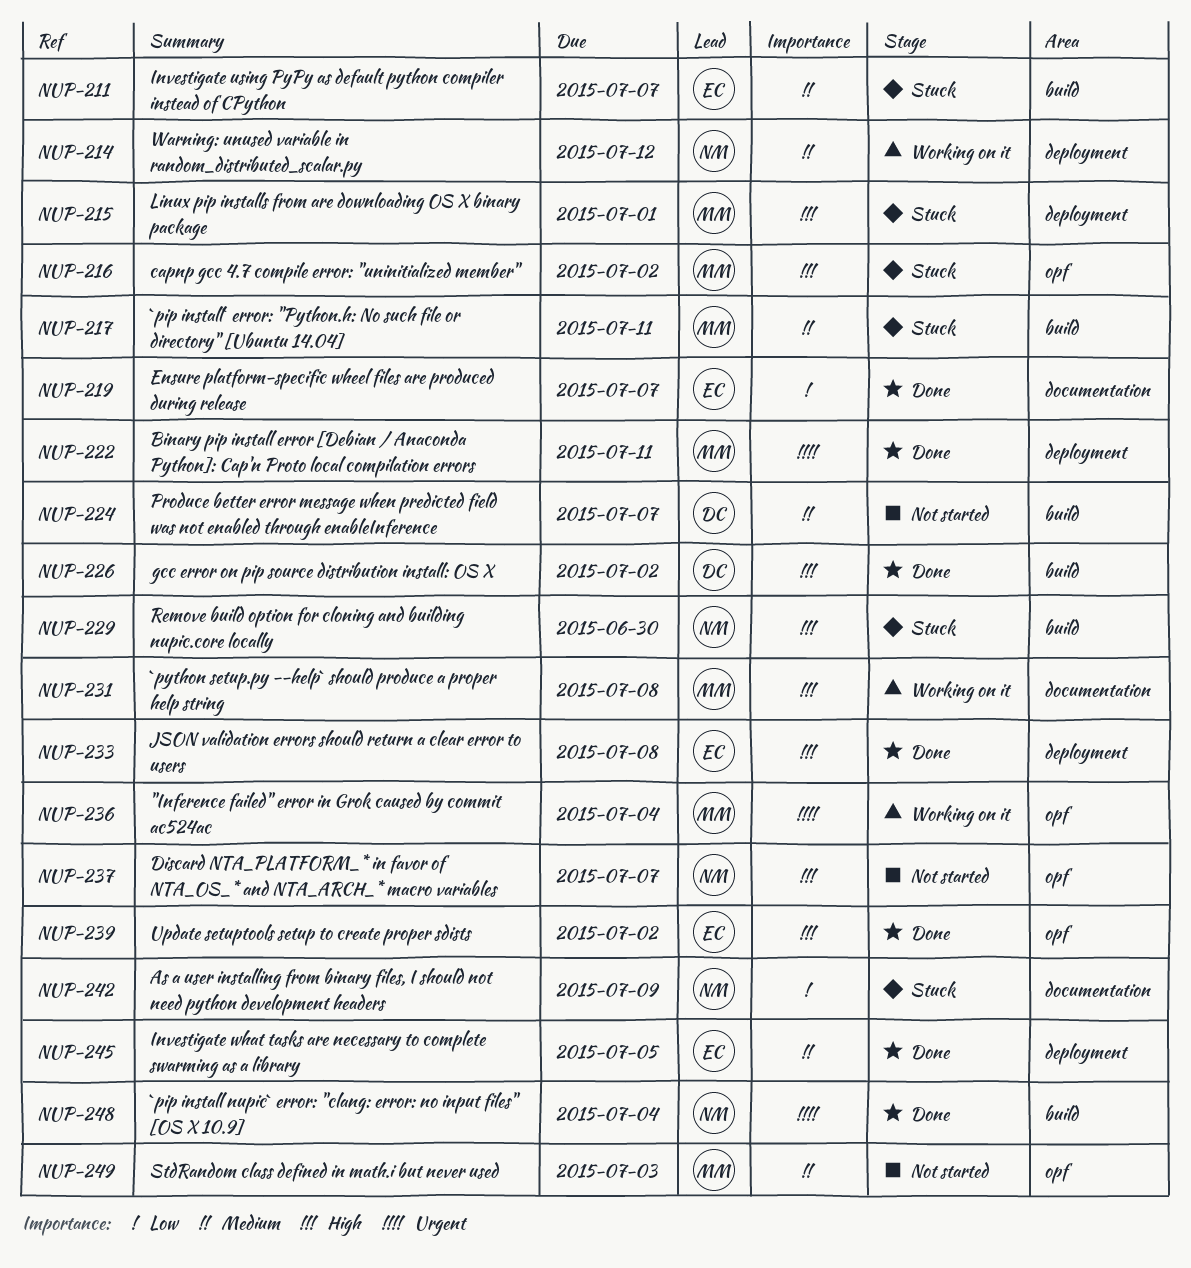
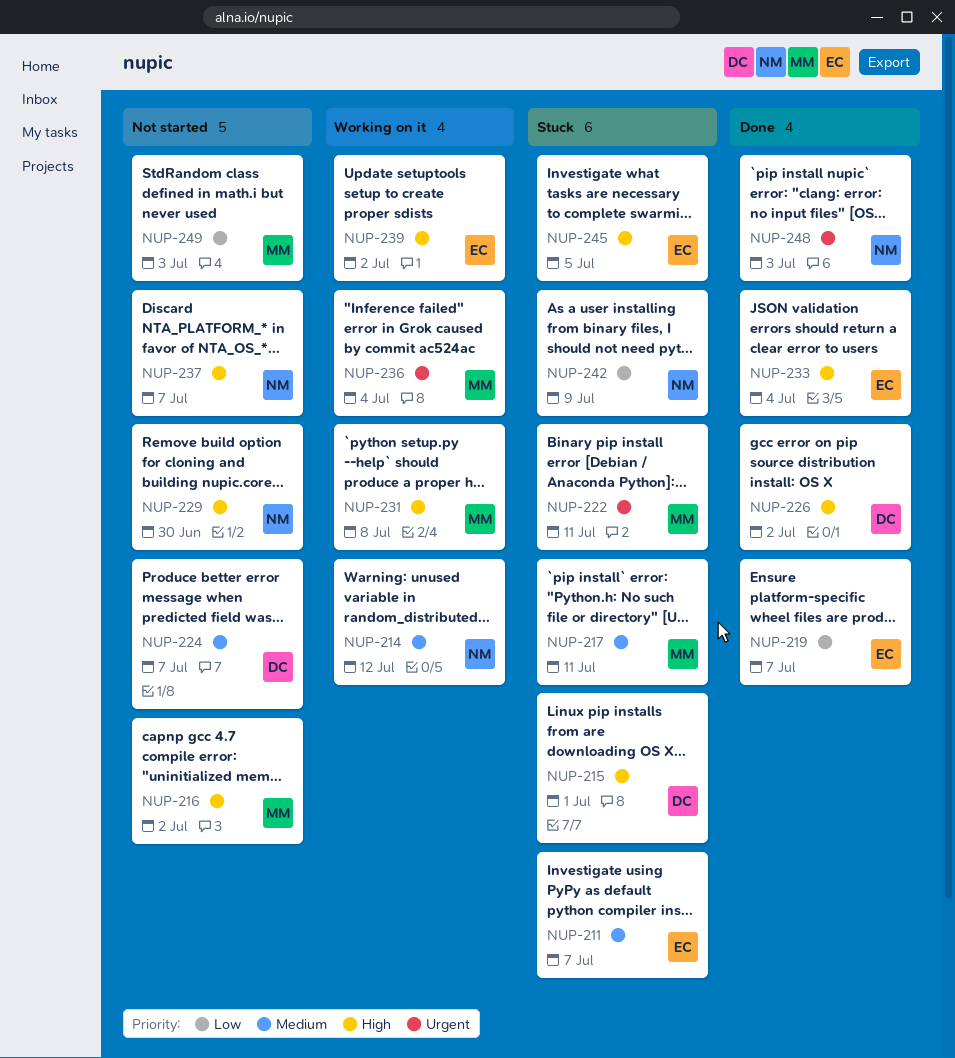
NUP-215, owner: MM -> DC
NUP-216, status: Stuck -> Not started
NUP-222, status: Done -> Stuck
NUP-229, status: Stuck -> Not started
NUP-233, due: Jul 8 -> Jul 4
NUP-239, status: Done -> Working on it
NUP-245, status: Done -> Stuck
NUP-245, priority: Medium -> High
NUP-248, due: Jul 4 -> Jul 3
NUP-249, priority: Medium -> Low

